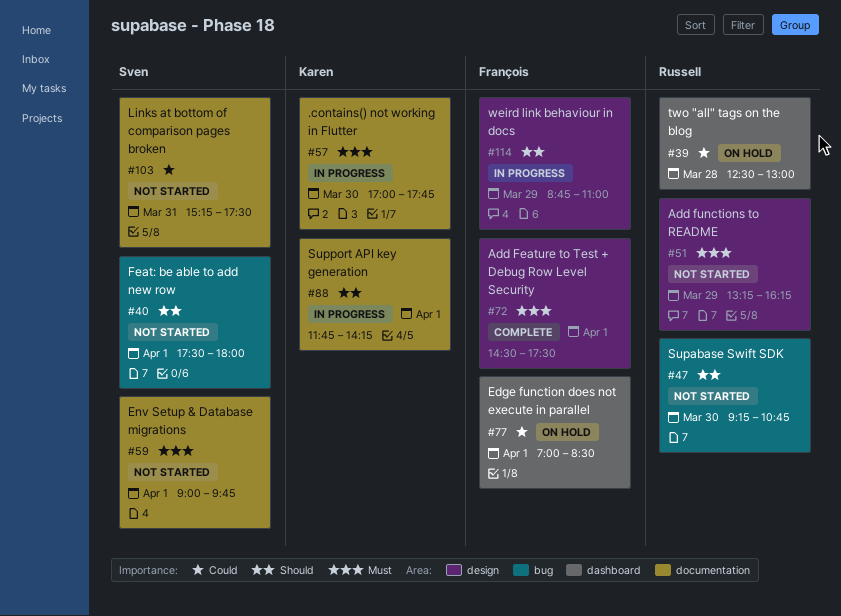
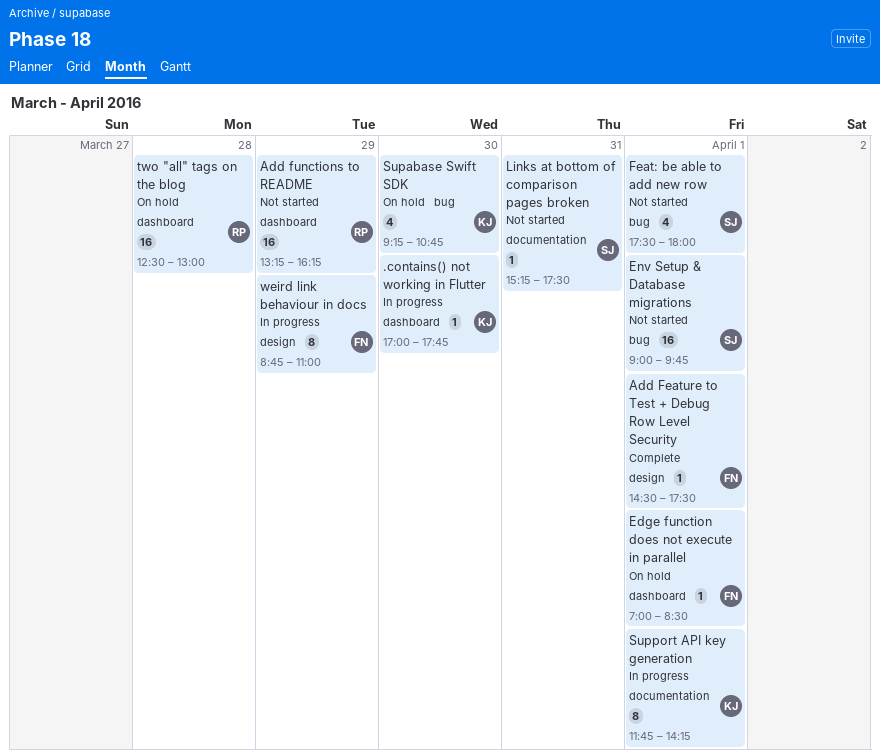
.contains() not working in Flutter, label: documentation -> dashboard
Add functions to README, label: design -> dashboard
Env Setup & Database migrations, label: documentation -> bug
Supabase Swift SDK, status: Not started -> On hold
Supabase Swift SDK, owner: Russell -> Karen

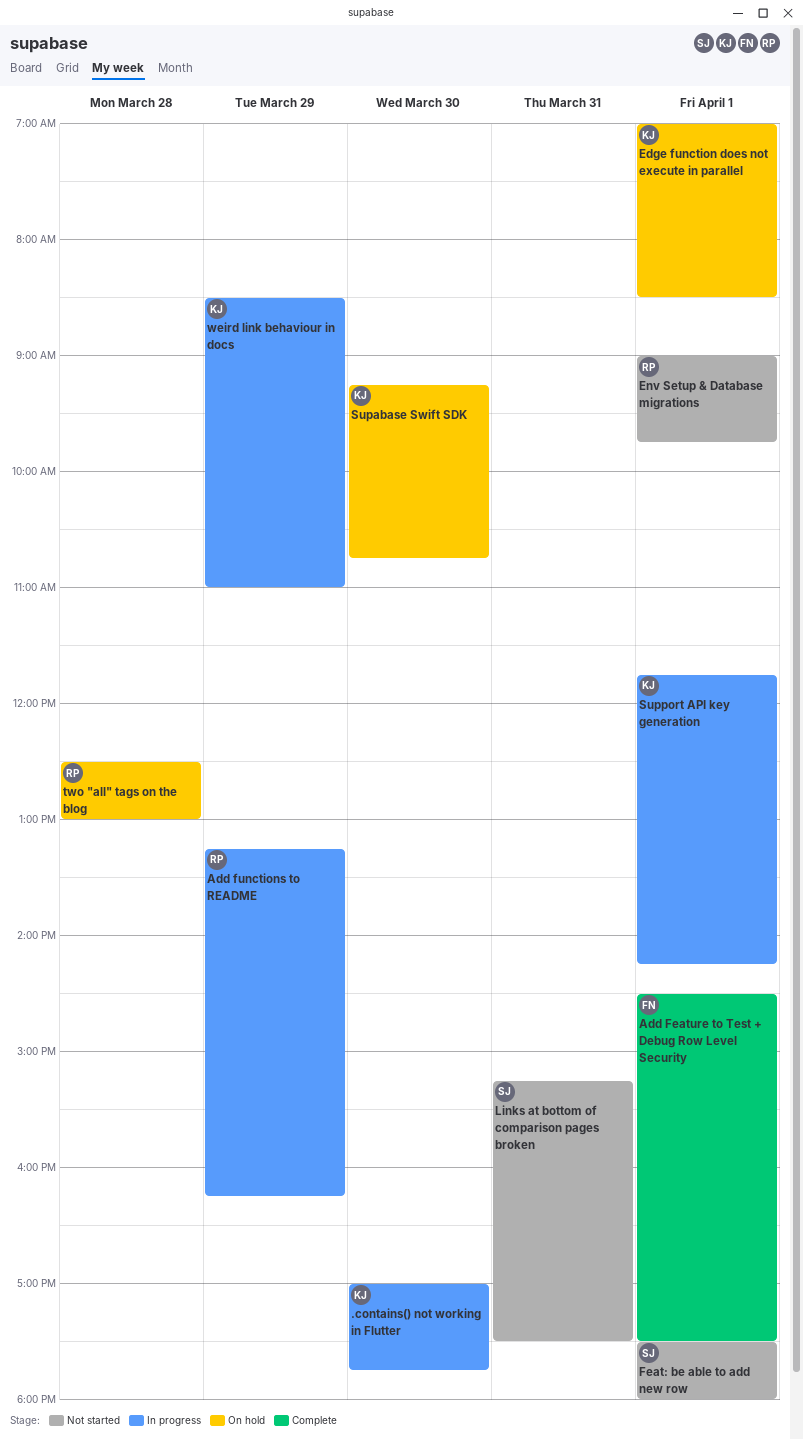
Add functions to README, status: Not started -> In progress
Edge function does not execute in parallel, owner: FN -> KJ
Env Setup & Database migrations, owner: SJ -> RP
weird link behaviour in docs, owner: FN -> KJ
weird link behaviour in docs, begins: 08:45 -> 08:30

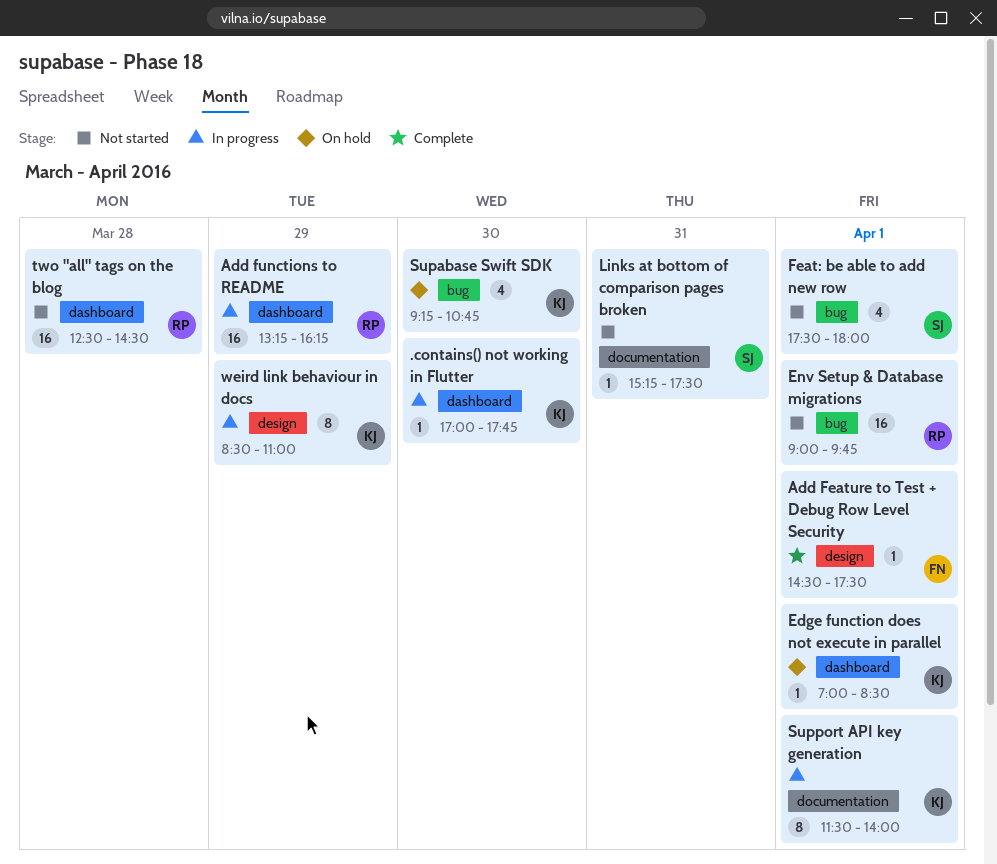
Support API key generation, begins: 11:45 -> 11:30
Support API key generation, ends: 14:15 -> 14:00
two "all" tags on the blog, status: On hold -> Not started
two "all" tags on the blog, ends: 13:00 -> 14:30

